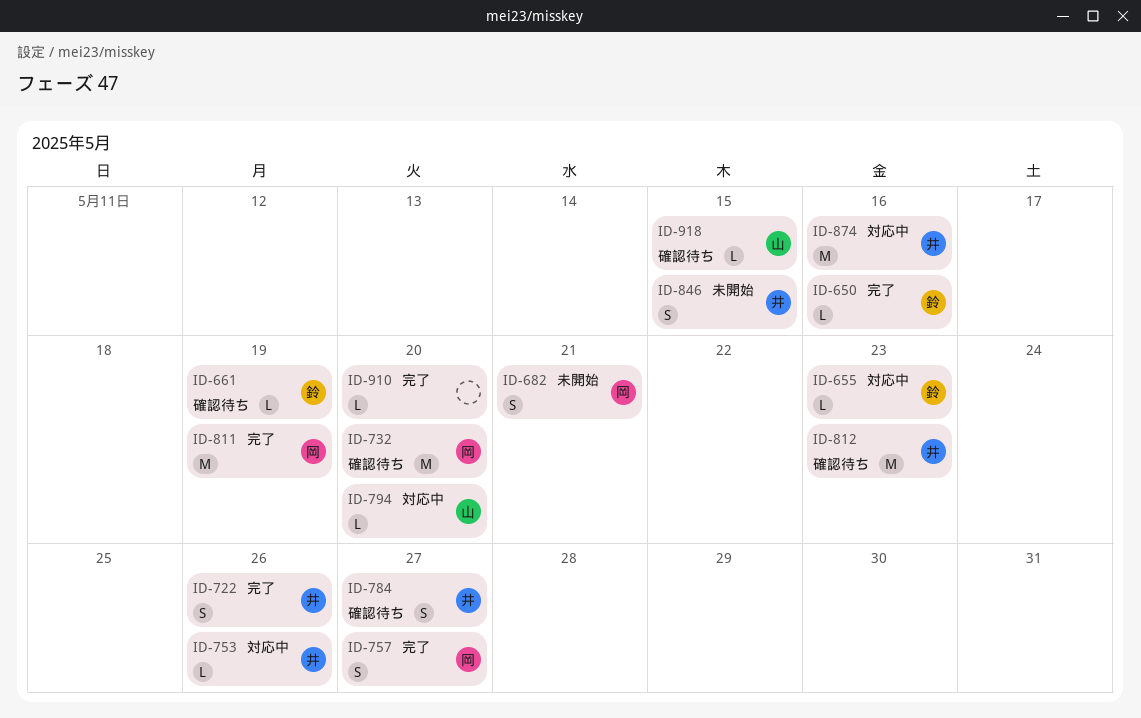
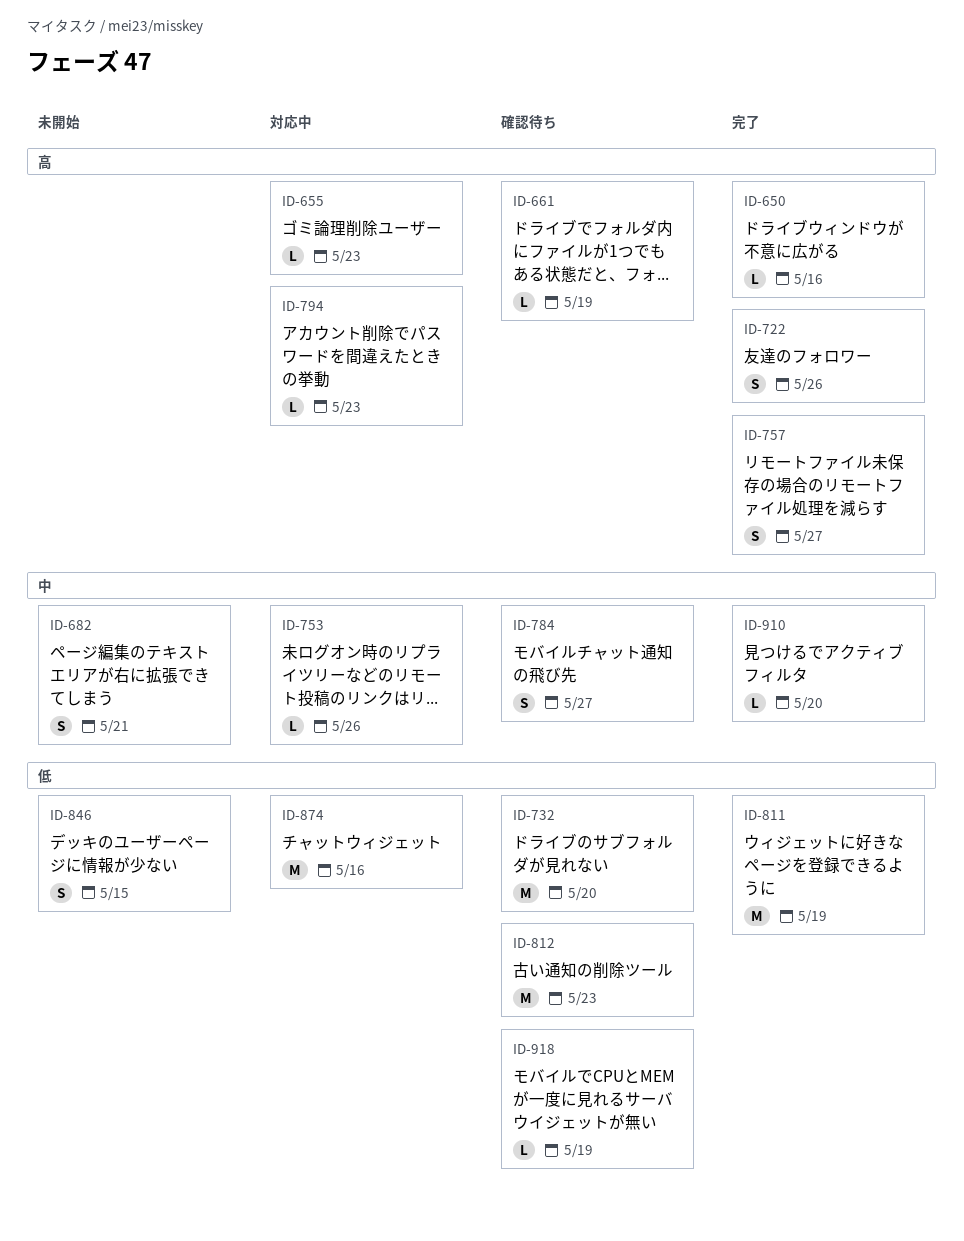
ID-794, due: May 20 -> May 23
ID-918, due: May 15 -> May 19

